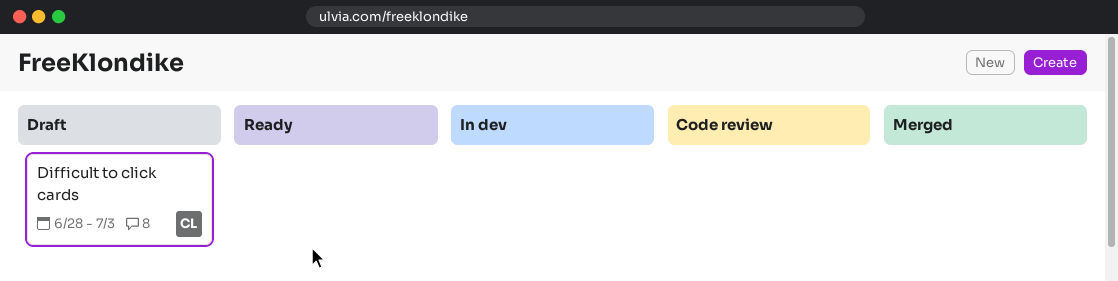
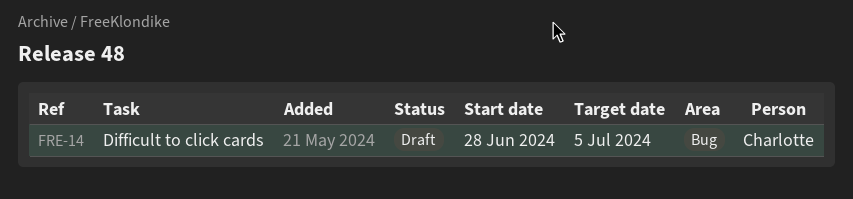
Difficult to click cards, due: Jul 3 -> Jul 5

